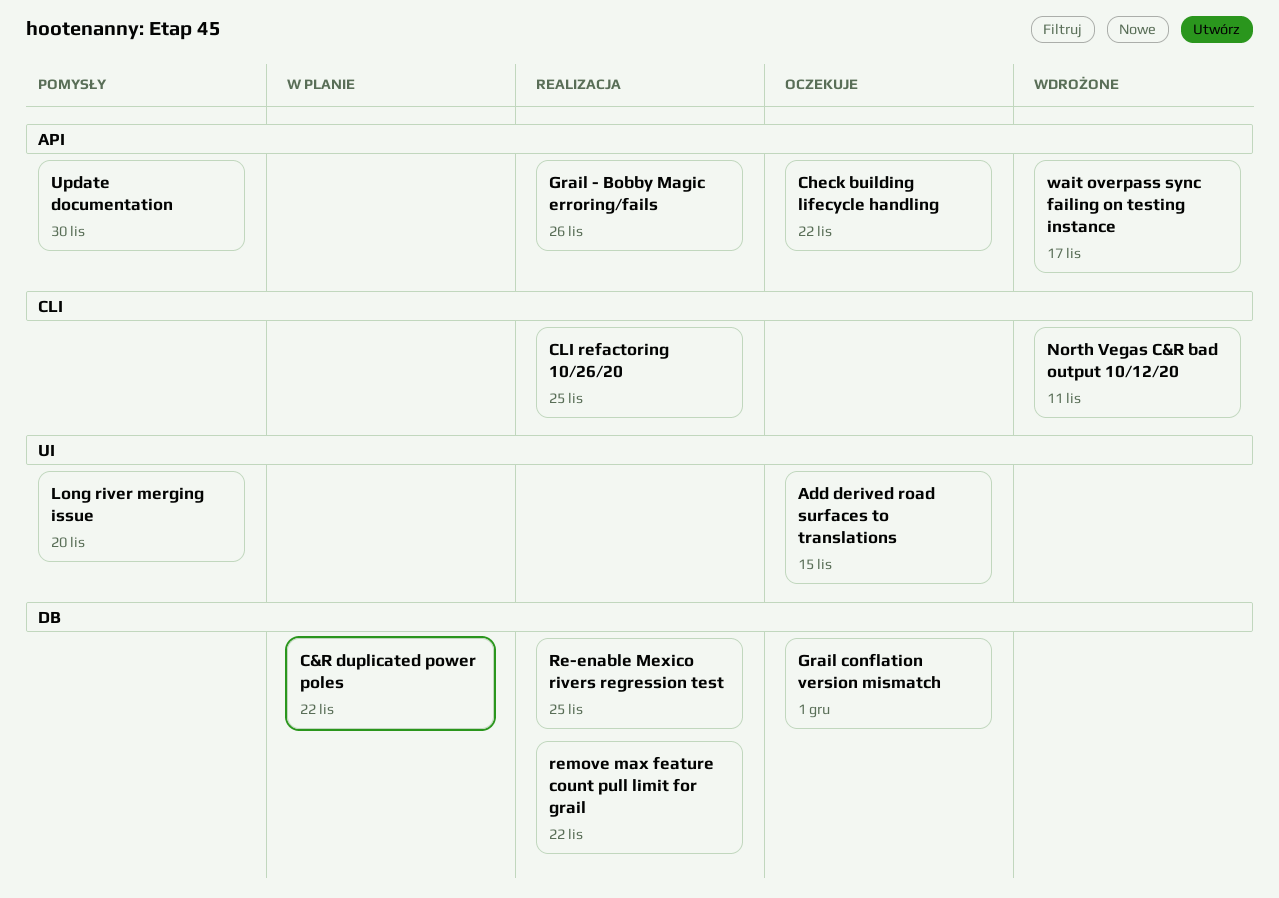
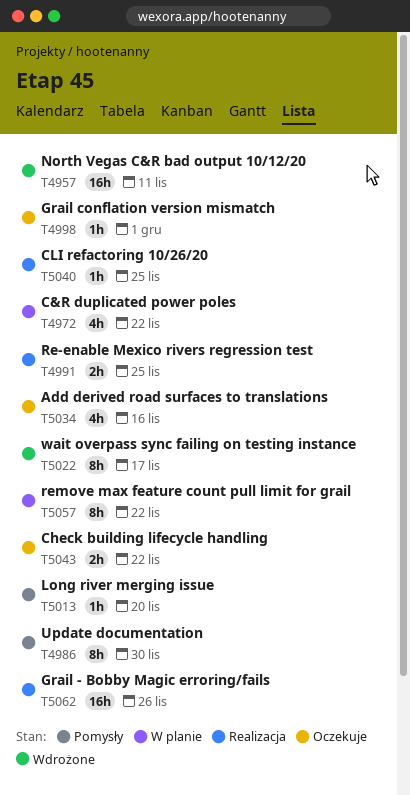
Add derived road surfaces to translations, due: Nov 15 -> Nov 16
remove max feature count pull limit for grail, status: Realizacja -> W planie

